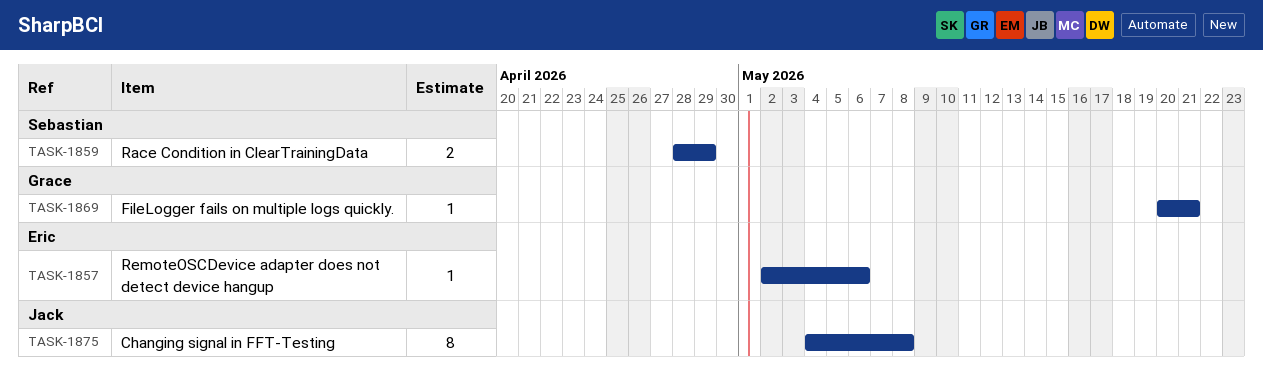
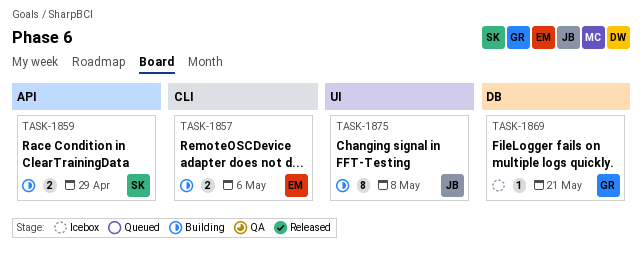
TASK-1857, estimate: 1 -> 2

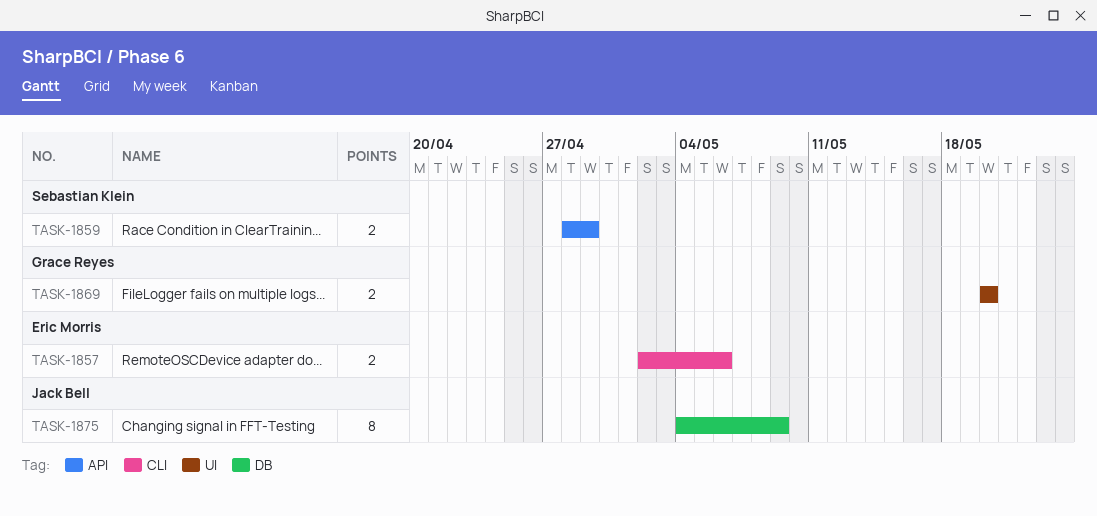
TASK-1869, label: DB -> UI
TASK-1869, estimate: 1 -> 2
TASK-1869, due: May 21 -> May 20
TASK-1875, label: UI -> DB
TASK-1875, due: May 8 -> May 9

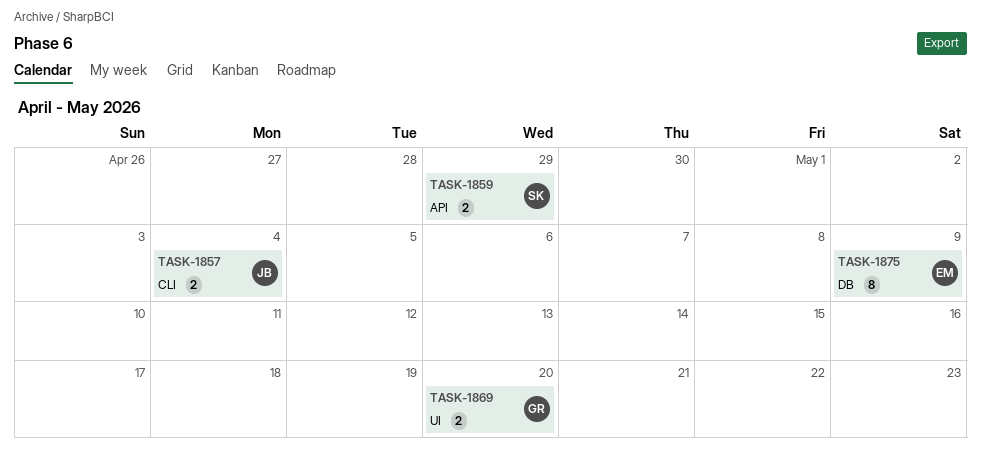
TASK-1857, owner: Eric Morris -> Jack Bell
TASK-1857, due: May 6 -> May 4
TASK-1875, owner: Jack Bell -> Eric Morris

